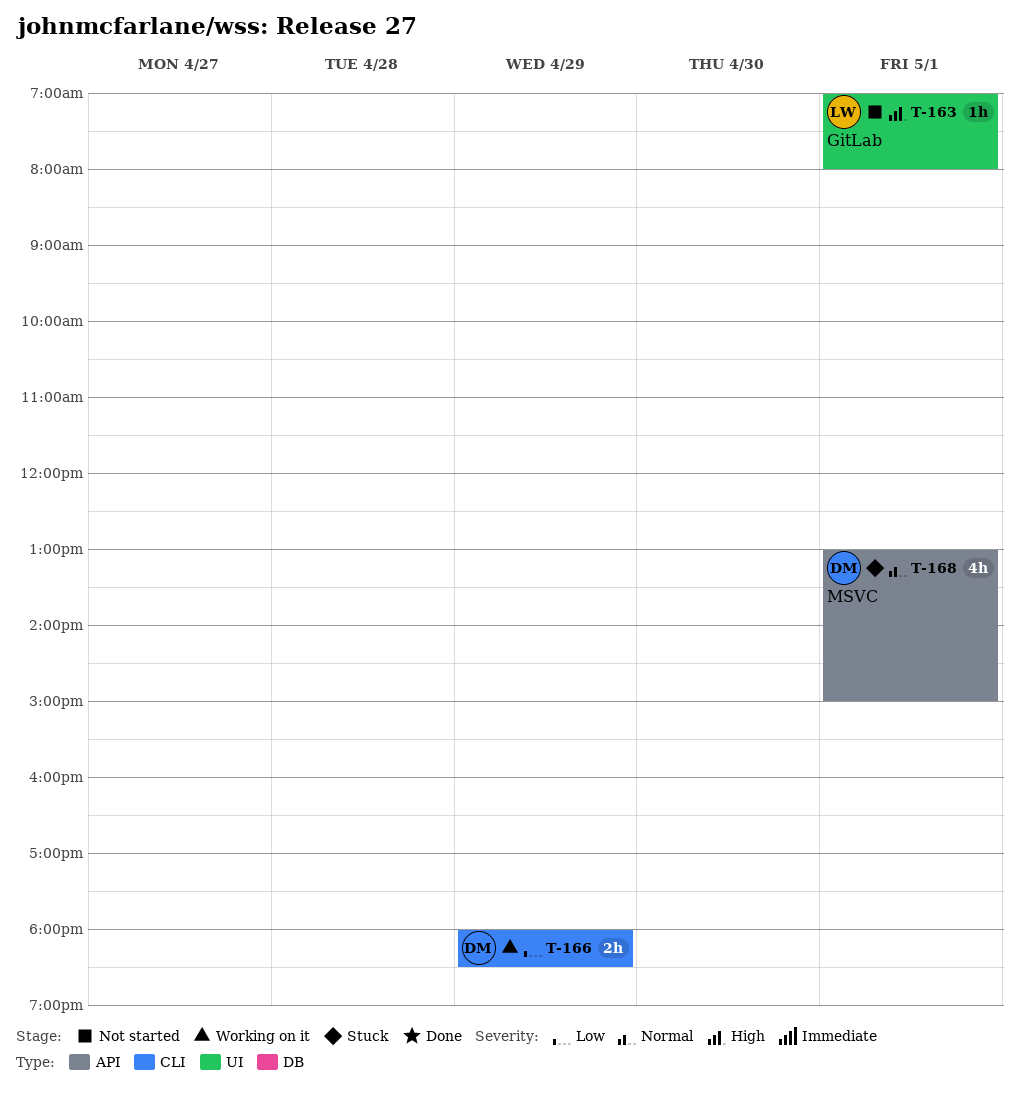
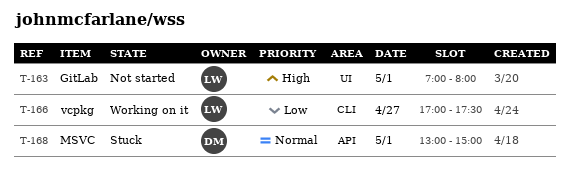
T-166, owner: DM -> LW
T-166, day: Apr 29 -> Apr 27
T-166, begins: 18:00 -> 17:00
T-166, ends: 18:30 -> 17:30

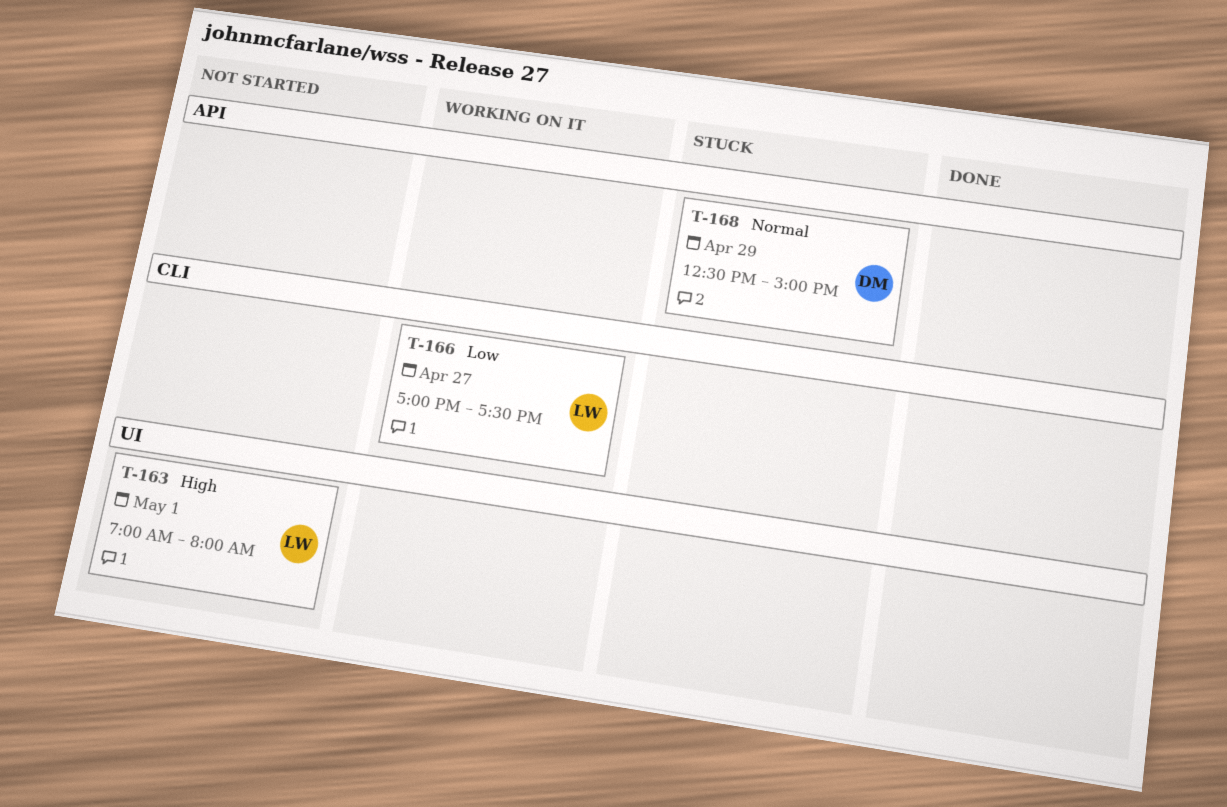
T-168, day: May 1 -> Apr 29
T-168, begins: 13:00 -> 12:30

